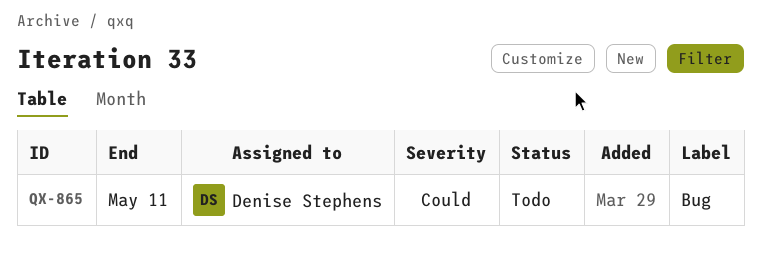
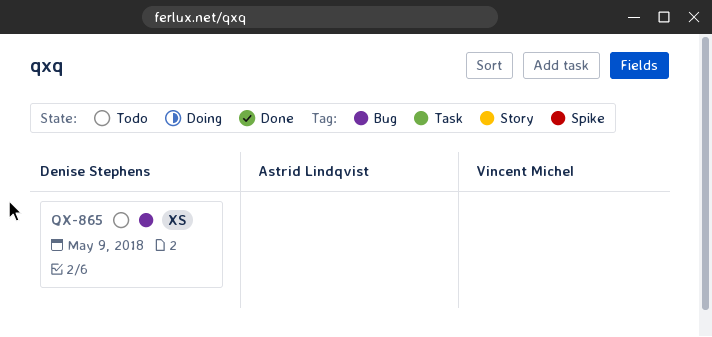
QX-865, due: May 11 -> May 9

